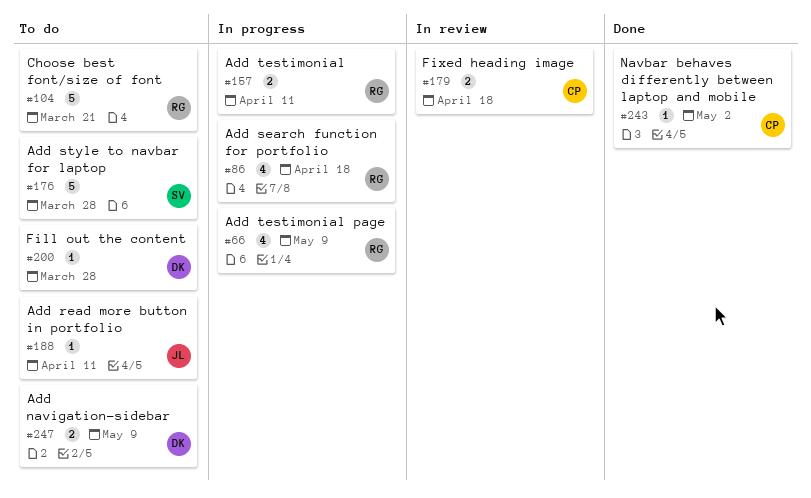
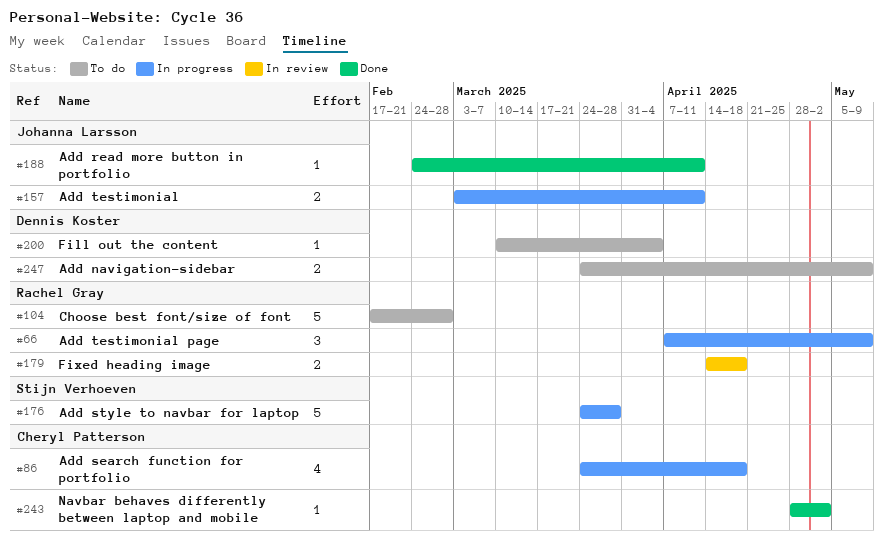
#66, estimate: 4 -> 3
#86, owner: Rachel Gray -> Cheryl Patterson
#104, due: Mar 21 -> Feb 28
#157, owner: Rachel Gray -> Johanna Larsson
#176, status: To do -> In progress
#179, owner: Cheryl Patterson -> Rachel Gray
#188, status: To do -> Done
#200, due: Mar 28 -> Apr 4

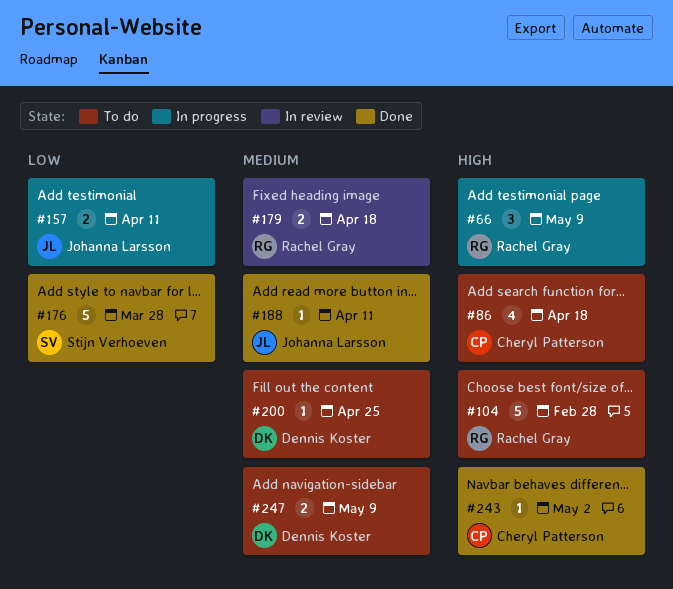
#86, status: In progress -> To do
#176, status: In progress -> Done
#200, due: Apr 4 -> Apr 25

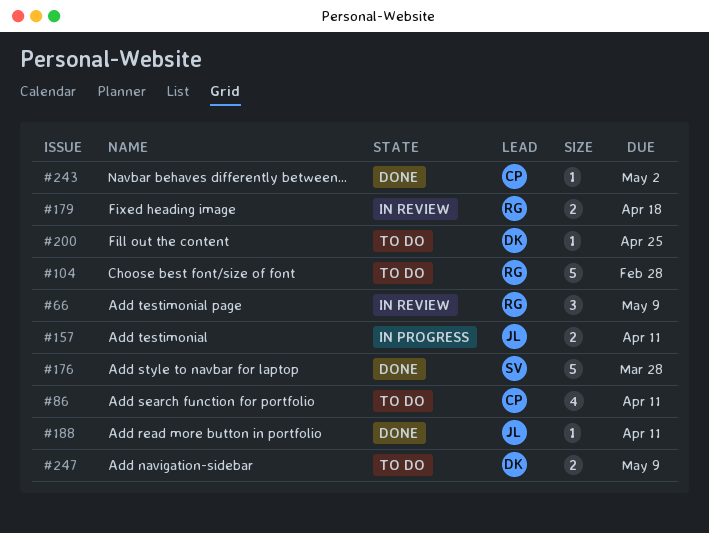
#66, status: In progress -> In review
#86, due: Apr 18 -> Apr 11

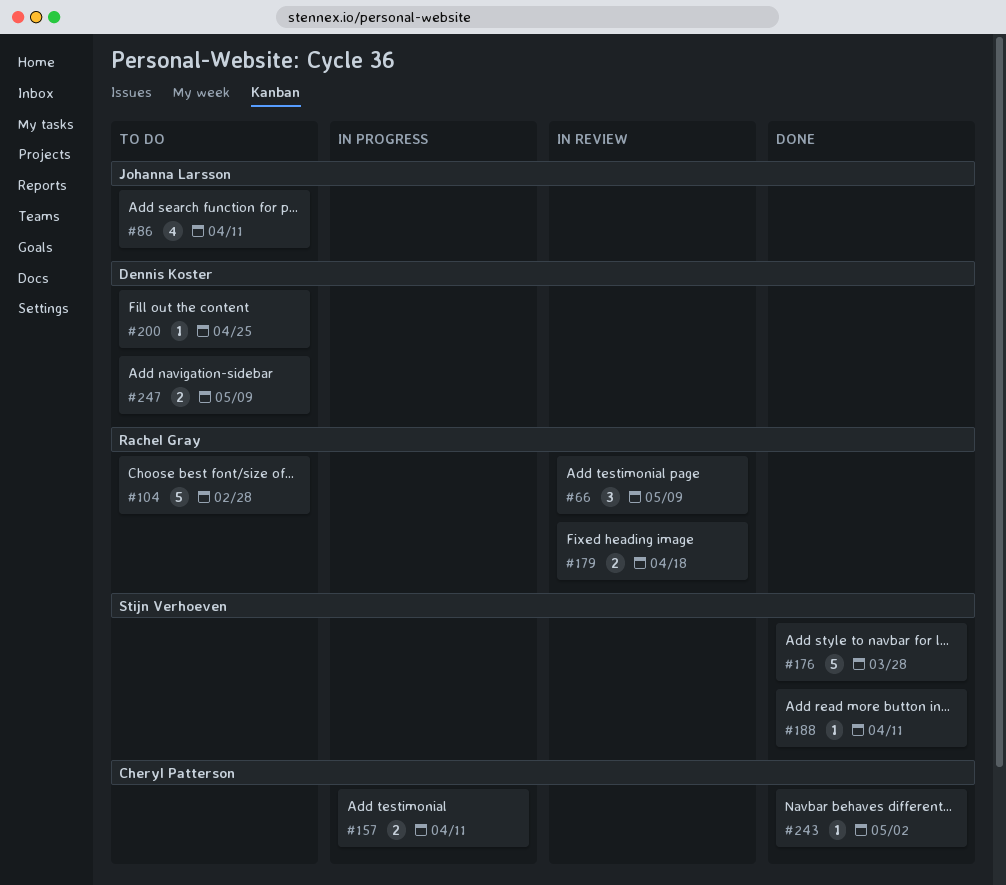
#86, owner: Cheryl Patterson -> Johanna Larsson
#157, owner: Johanna Larsson -> Cheryl Patterson
#188, owner: Johanna Larsson -> Stijn Verhoeven

